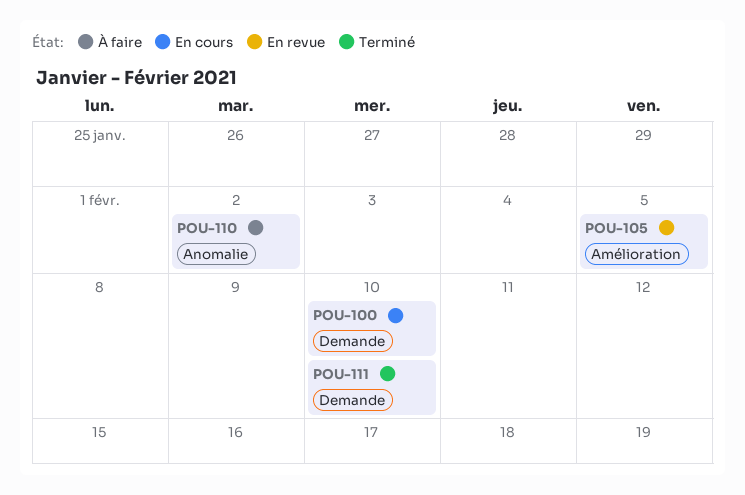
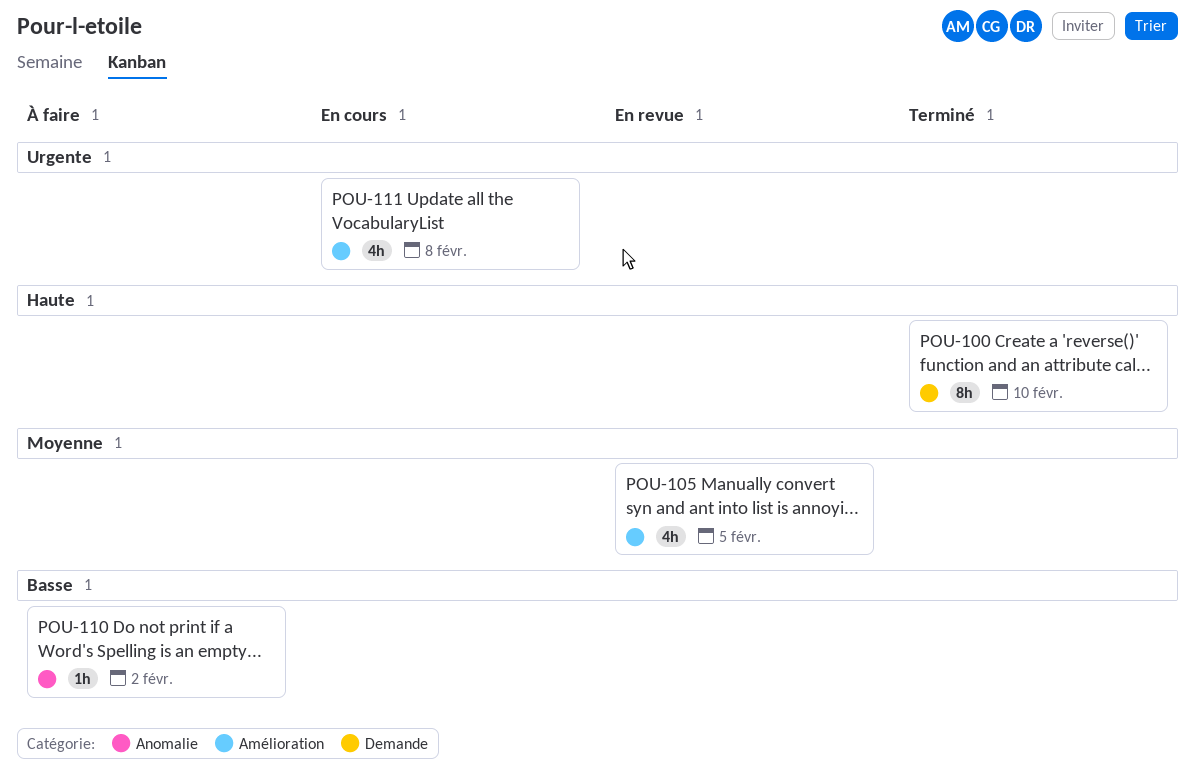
POU-100, status: En cours -> Terminé
POU-111, status: Terminé -> En cours
POU-111, label: Demande -> Amélioration
POU-111, due: Feb 10 -> Feb 8

